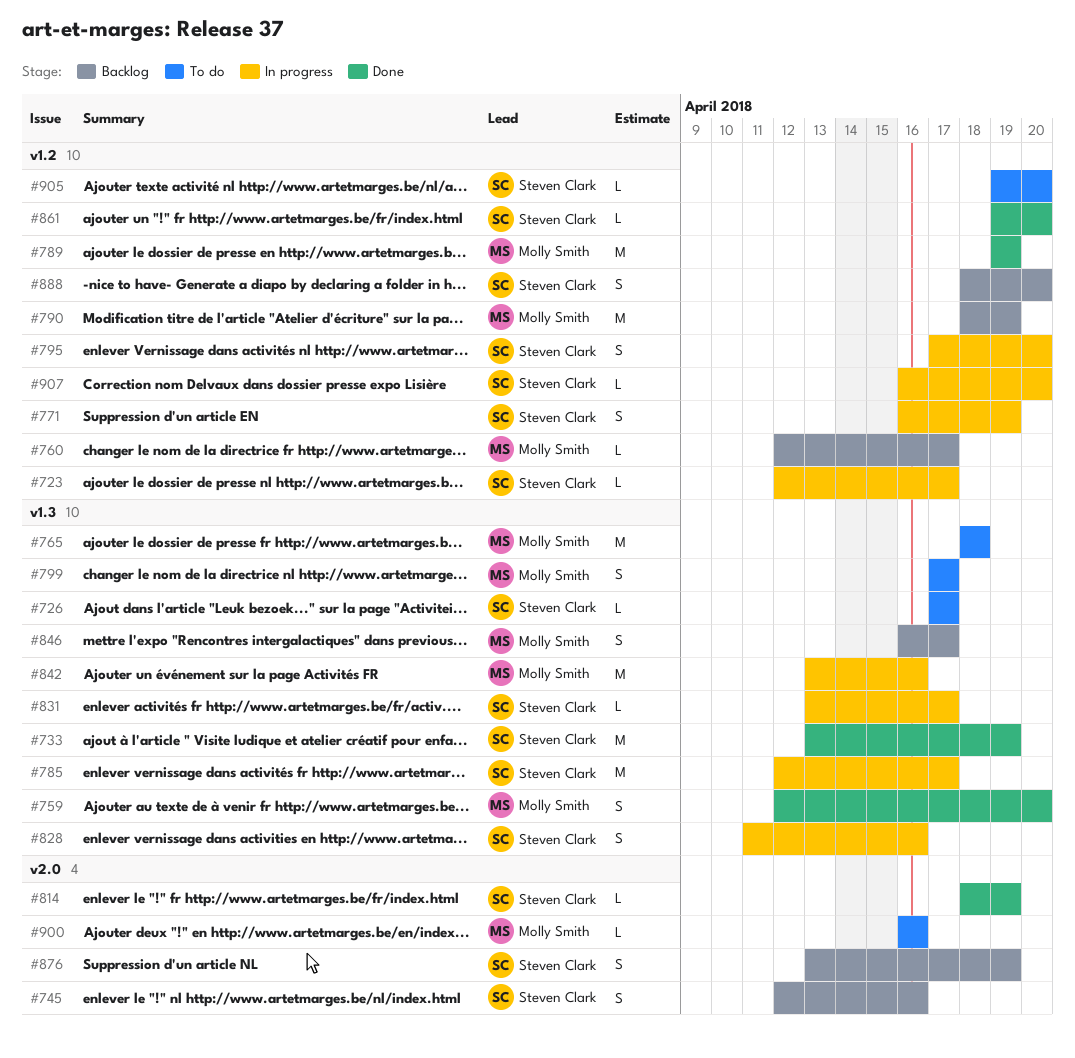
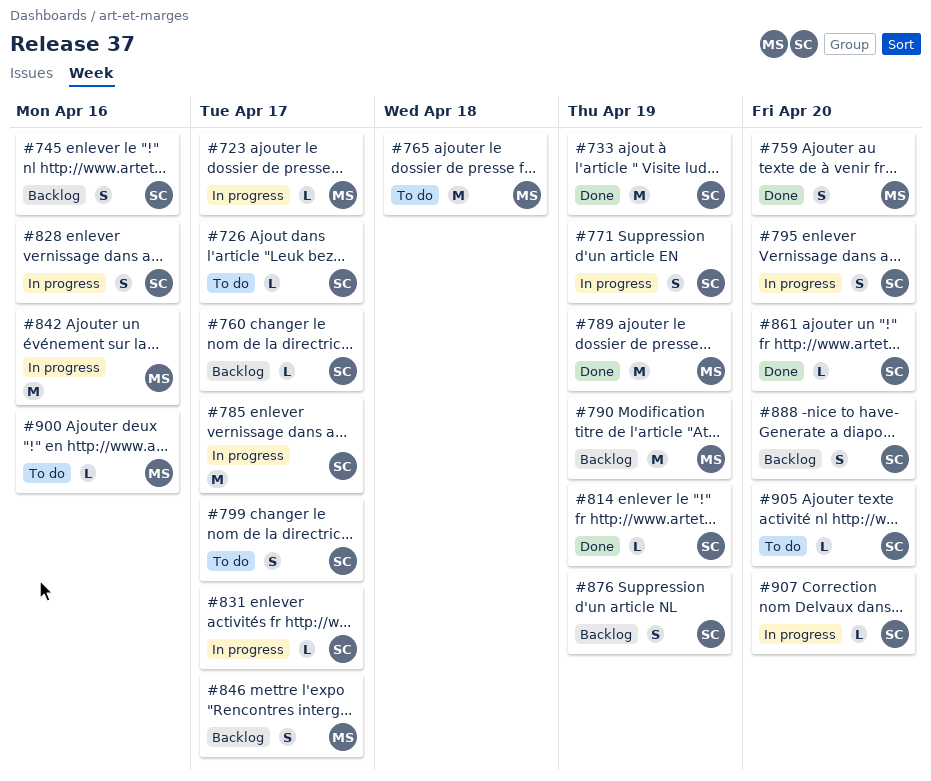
#723, owner: Steven Clark -> Molly Smith
#760, owner: Molly Smith -> Steven Clark
#799, owner: Molly Smith -> Steven Clark

